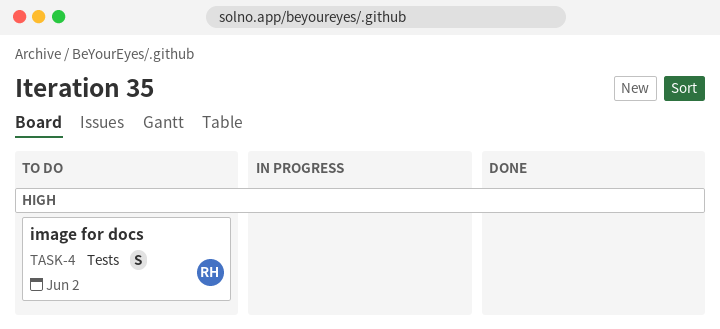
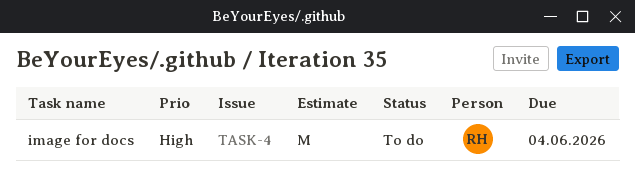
TASK-4, estimate: S -> M
TASK-4, due: Jun 2 -> Jun 4

